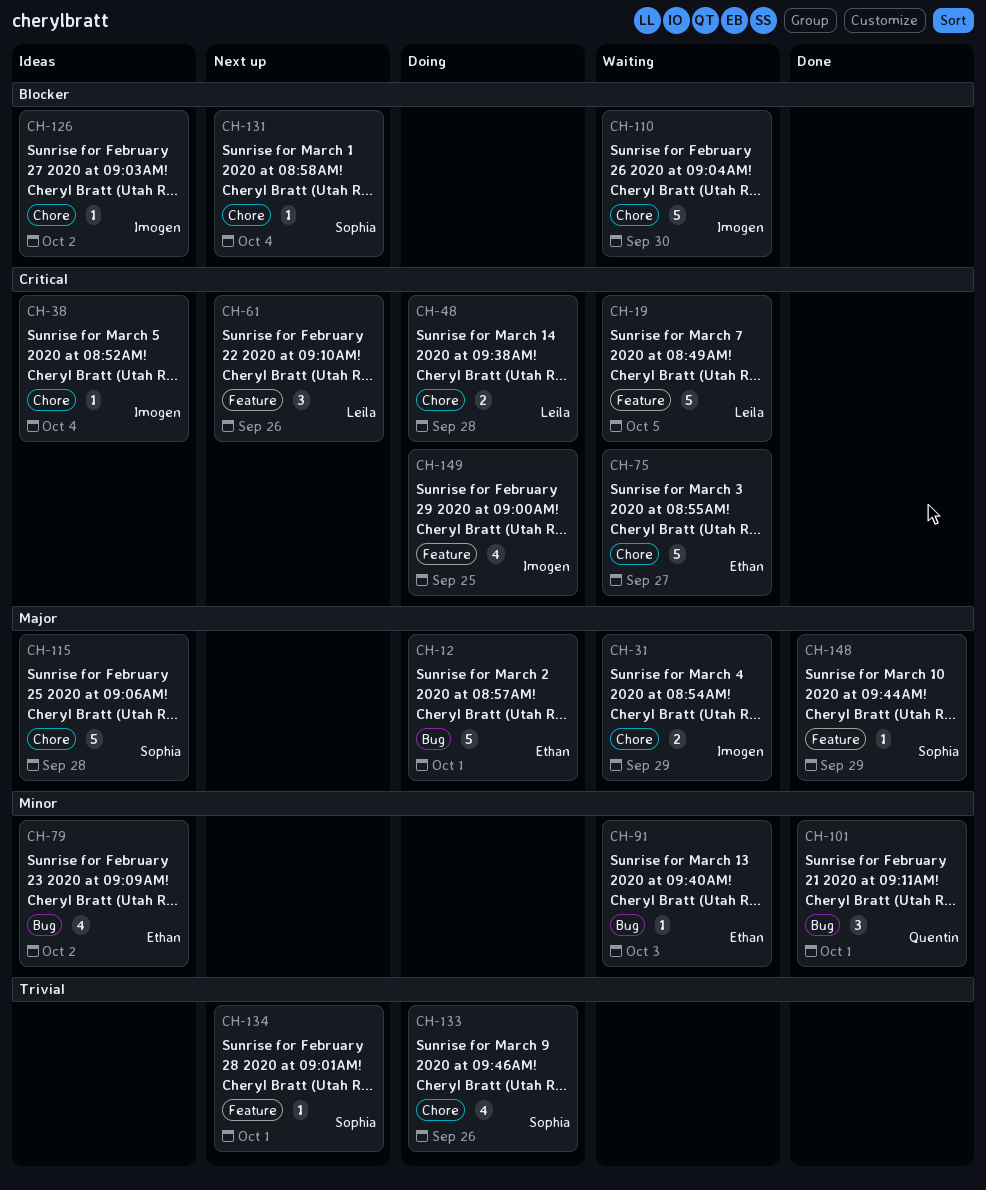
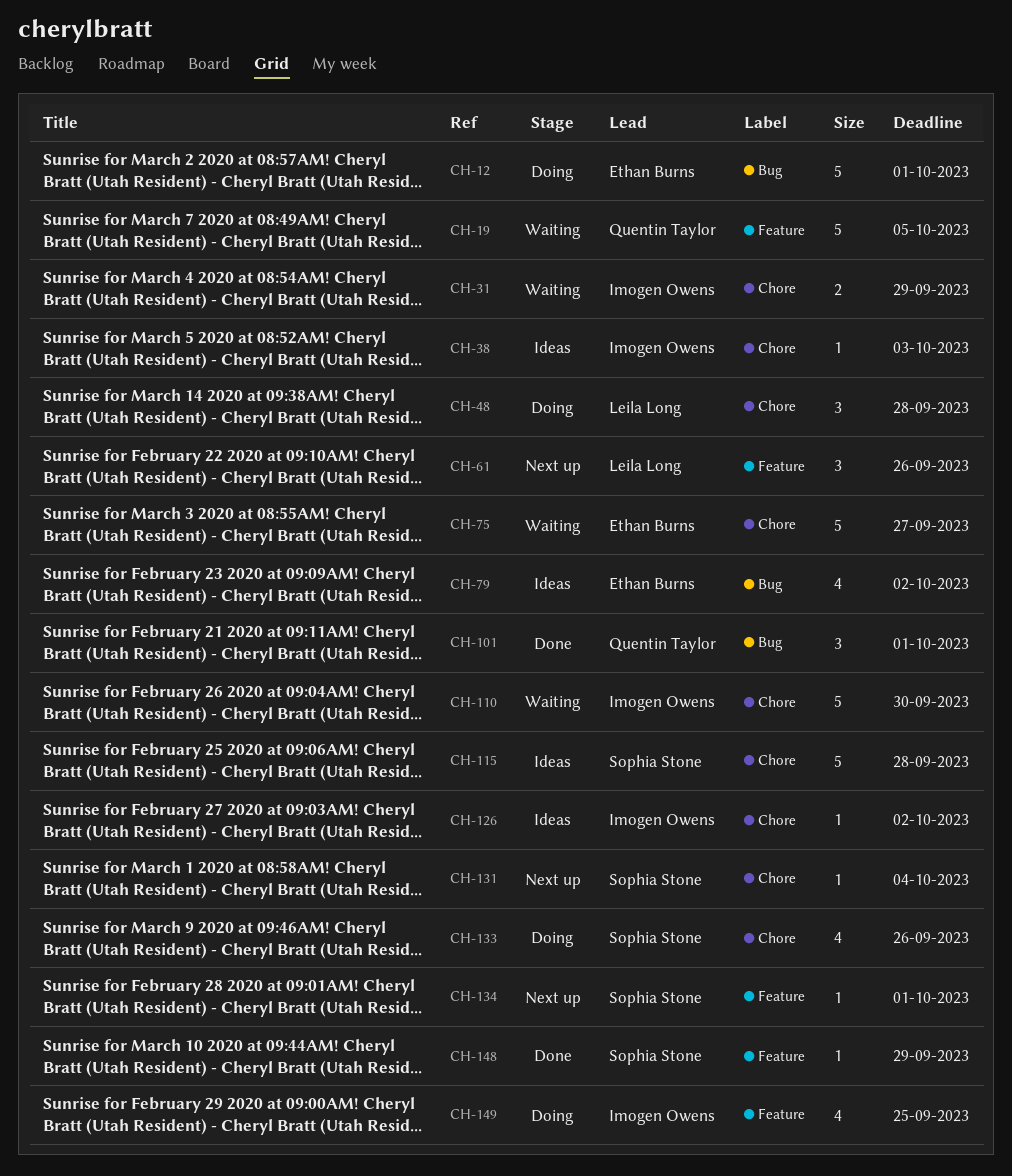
CH-19, owner: Leila Long -> Quentin Taylor
CH-38, due: Oct 4 -> Oct 3
CH-48, estimate: 2 -> 3
CH-91: present -> none

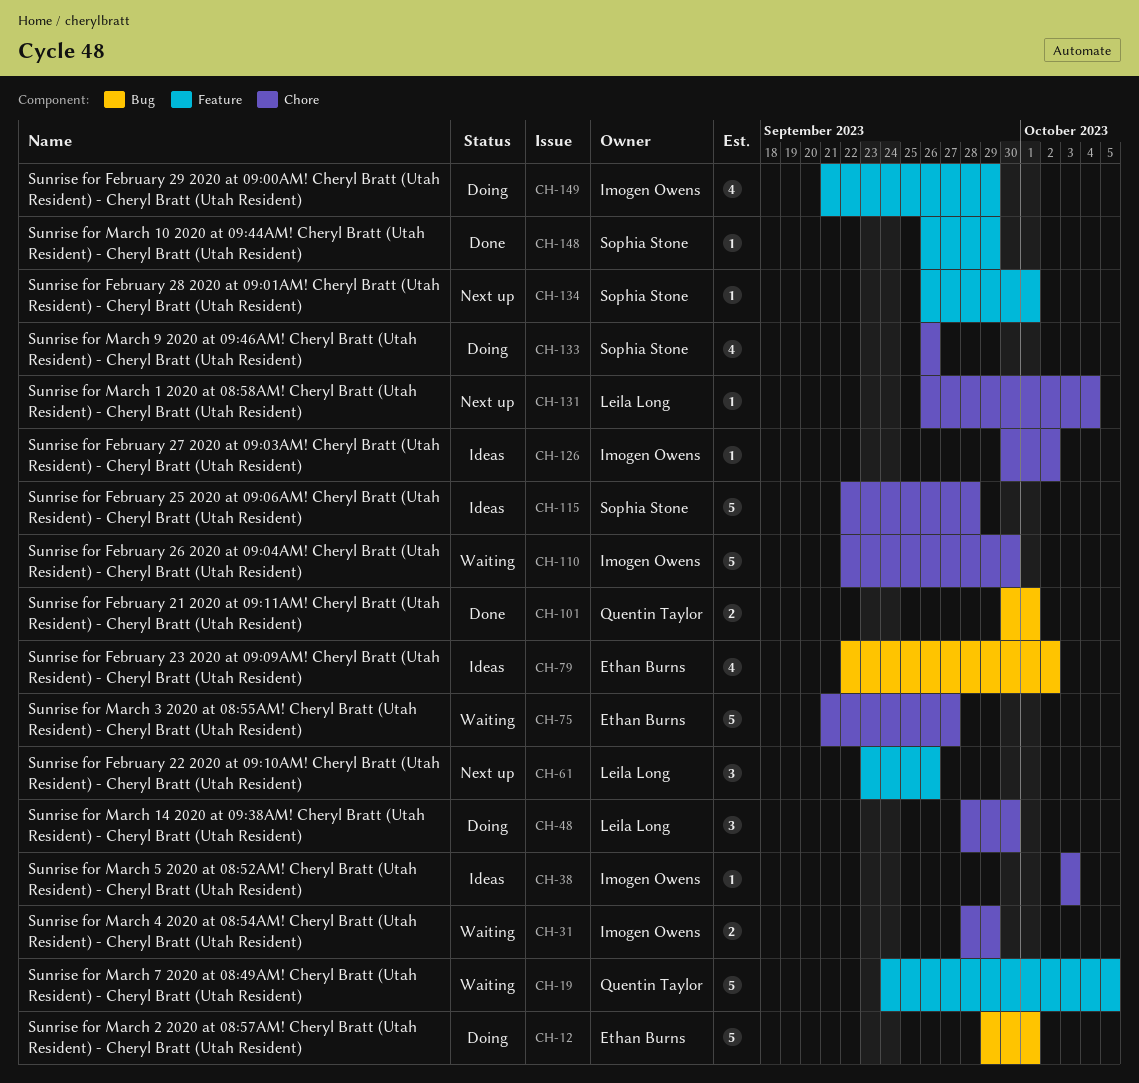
CH-48, due: Sep 28 -> Sep 30
CH-101, estimate: 3 -> 2
CH-131, owner: Sophia Stone -> Leila Long
CH-149, due: Sep 25 -> Sep 29

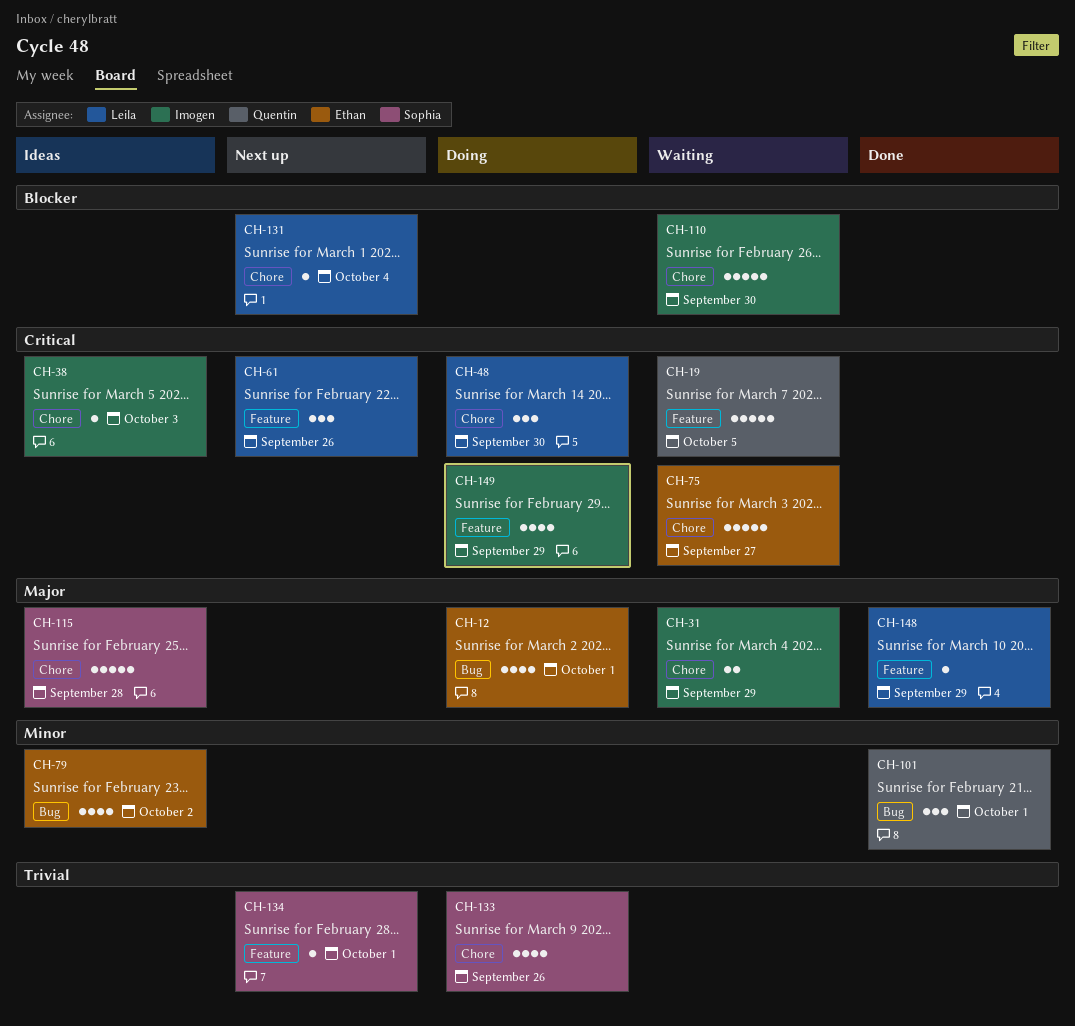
CH-12, estimate: 5 -> 4
CH-101, estimate: 2 -> 3
CH-126: present -> none
CH-148, owner: Sophia Stone -> Leila Long

